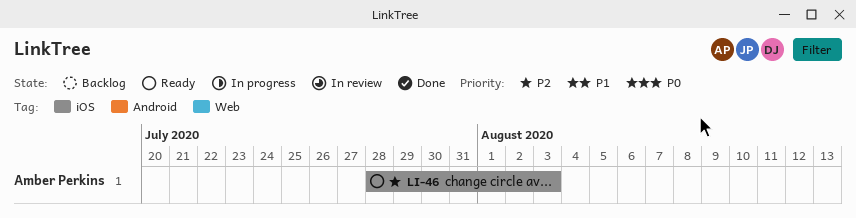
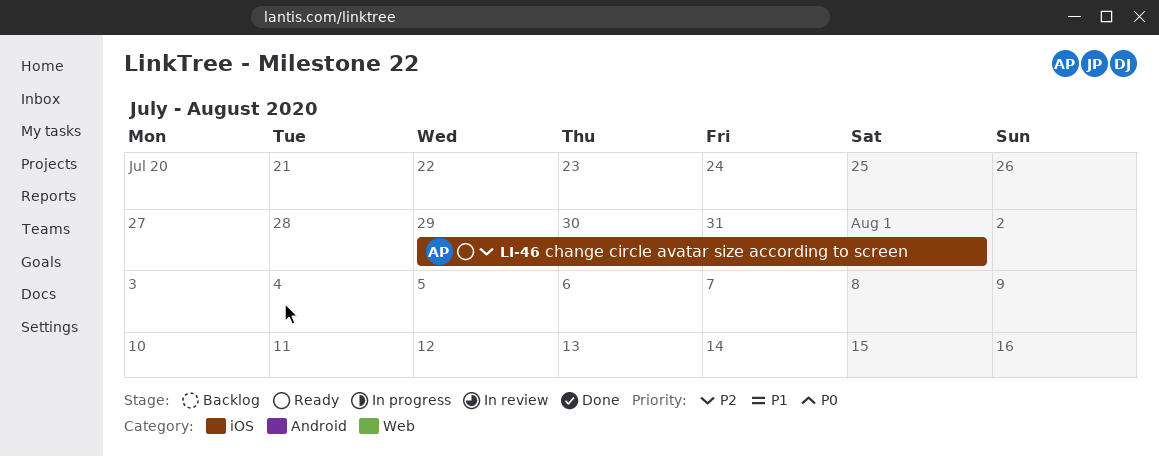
LI-46, start: Jul 28 -> Jul 29
LI-46, due: Aug 3 -> Aug 1

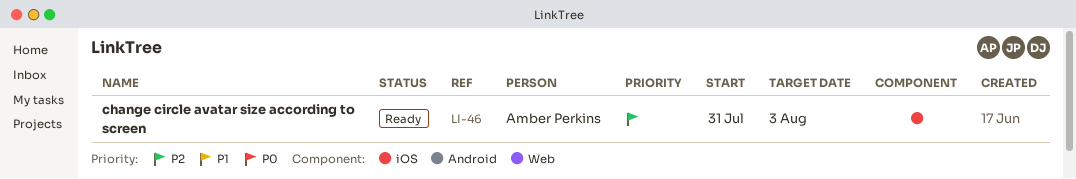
LI-46, start: Jul 29 -> Jul 31
LI-46, due: Aug 1 -> Aug 3

